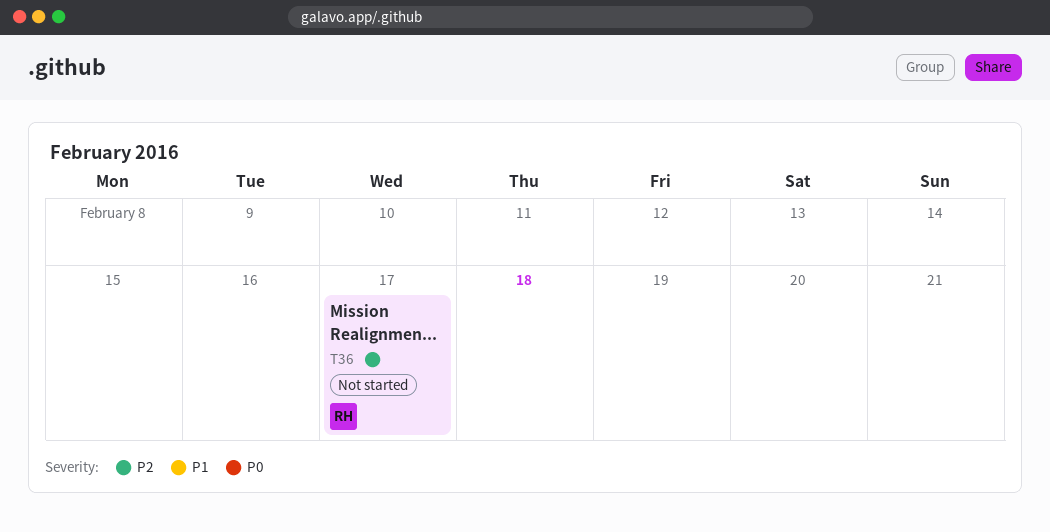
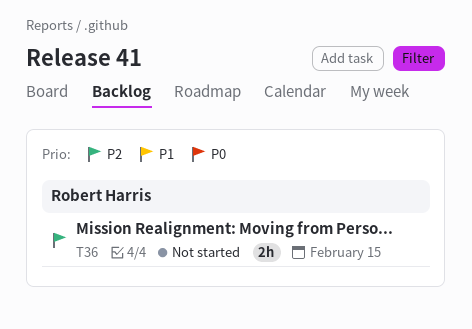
T36, due: Feb 17 -> Feb 15

